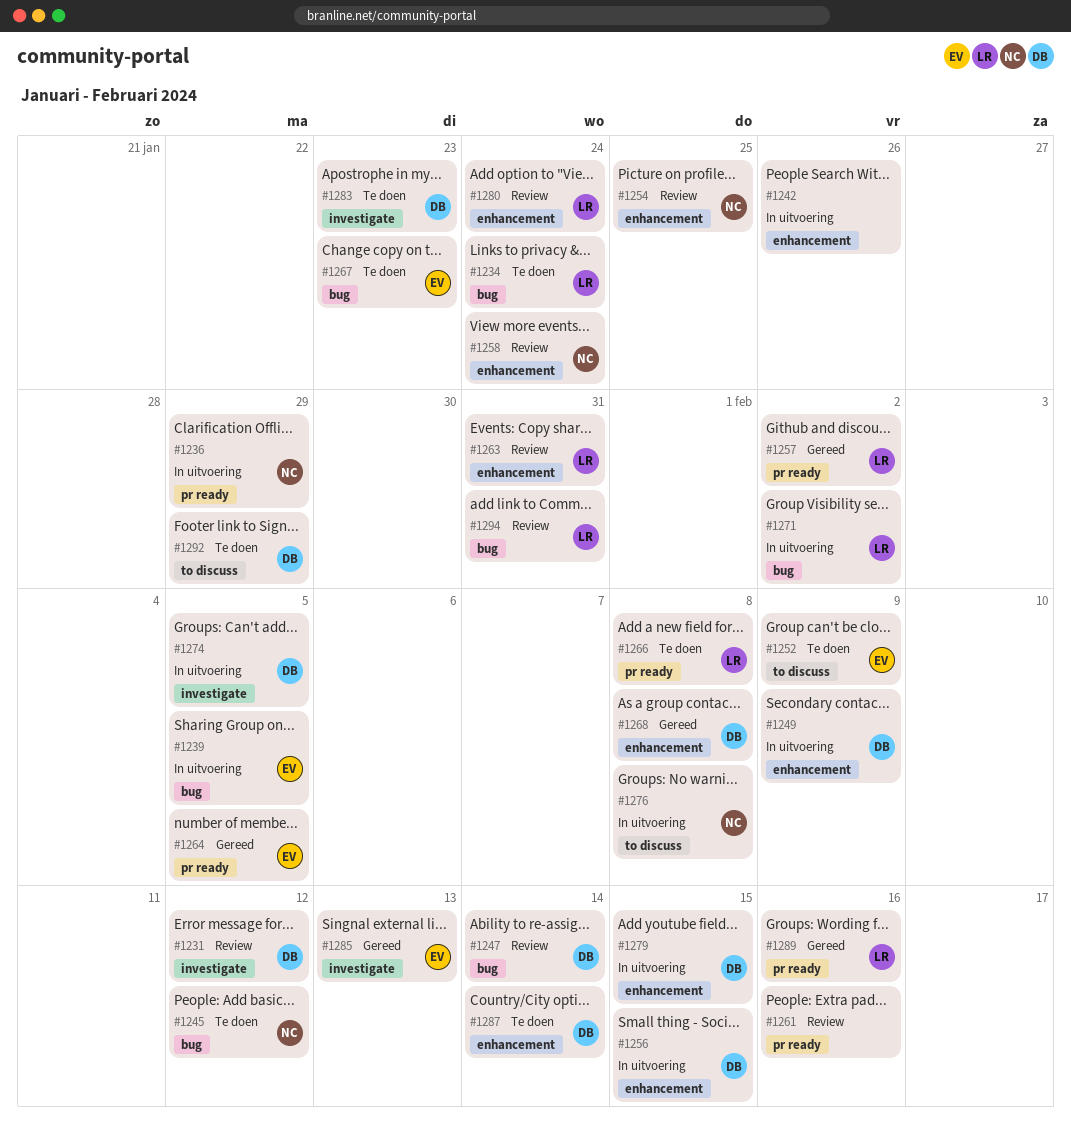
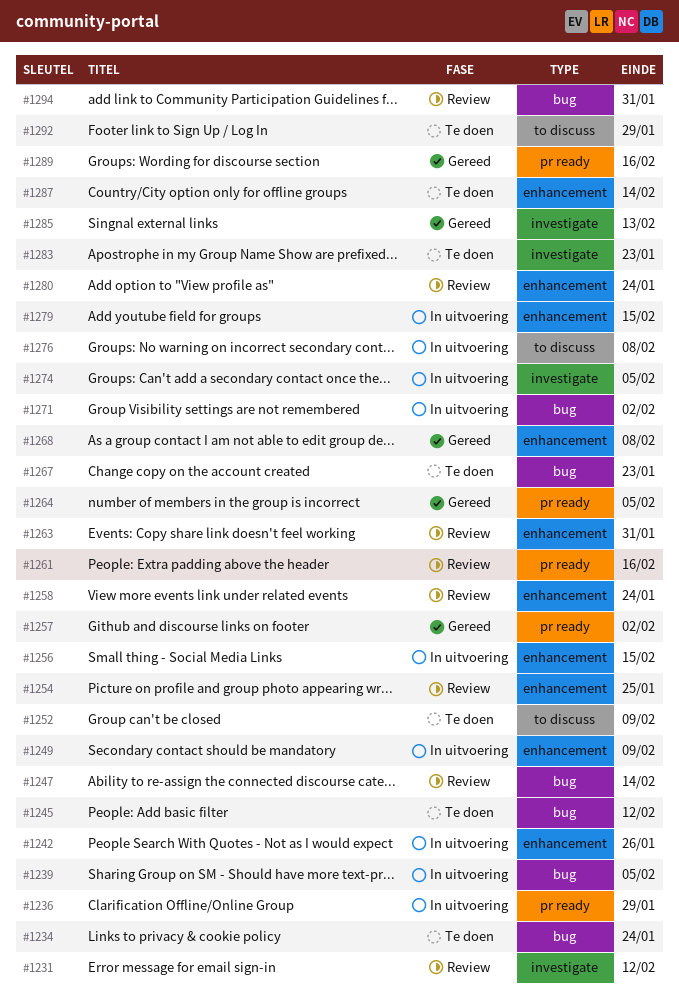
#1266: present -> none

